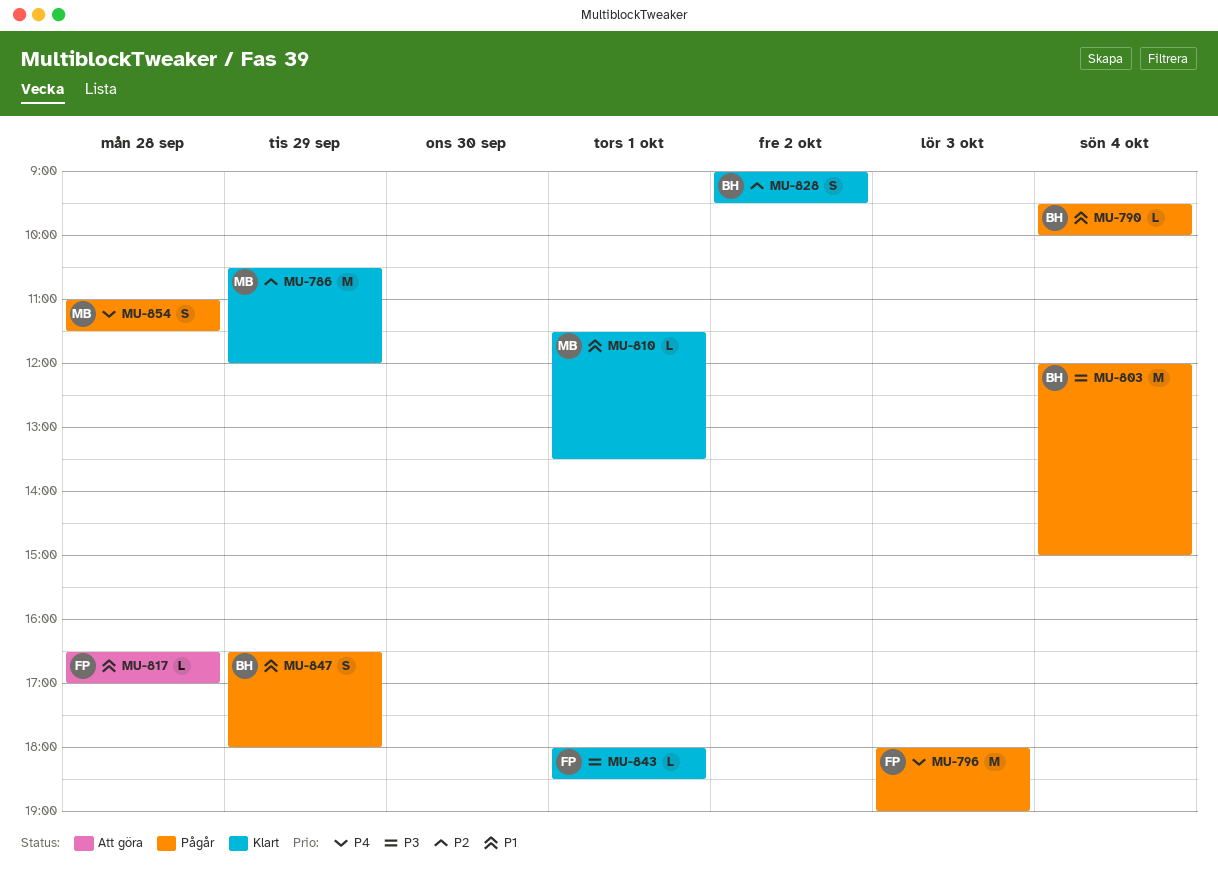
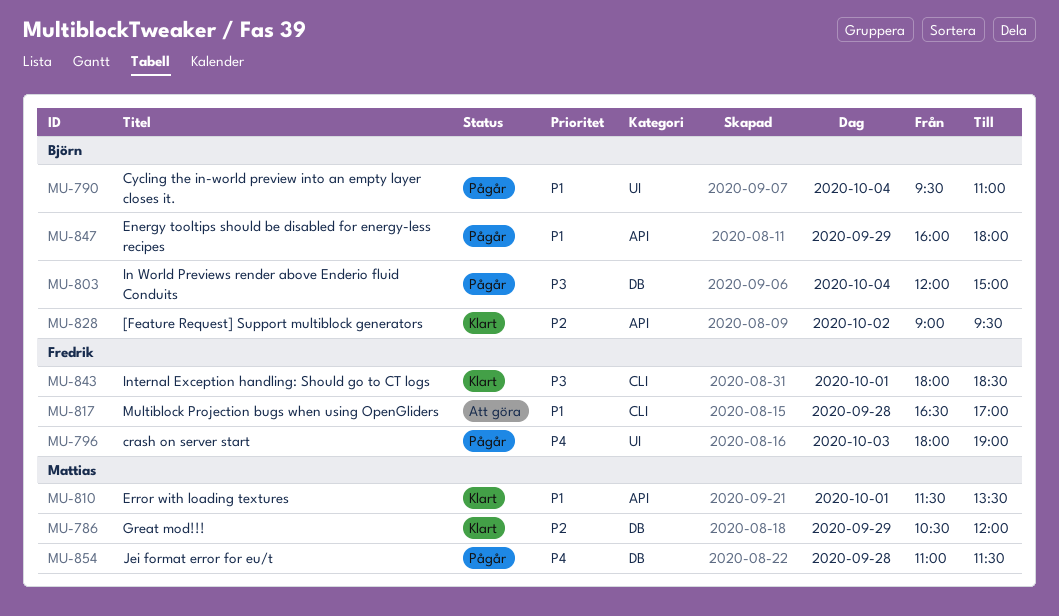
MU-790, ends: 10:00 -> 11:00
MU-847, begins: 16:30 -> 16:00

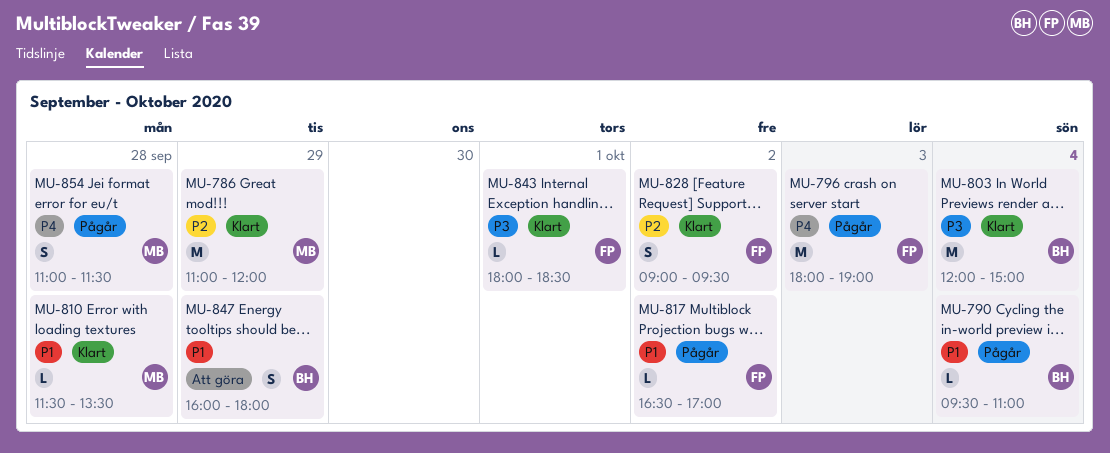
MU-786, begins: 10:30 -> 11:00
MU-803, status: Pågår -> Klart
MU-810, day: Oct 1 -> Sep 28
MU-817, status: Att göra -> Pågår
MU-817, day: Sep 28 -> Oct 2
MU-828, owner: Björn -> Fredrik
MU-847, status: Pågår -> Att göra

